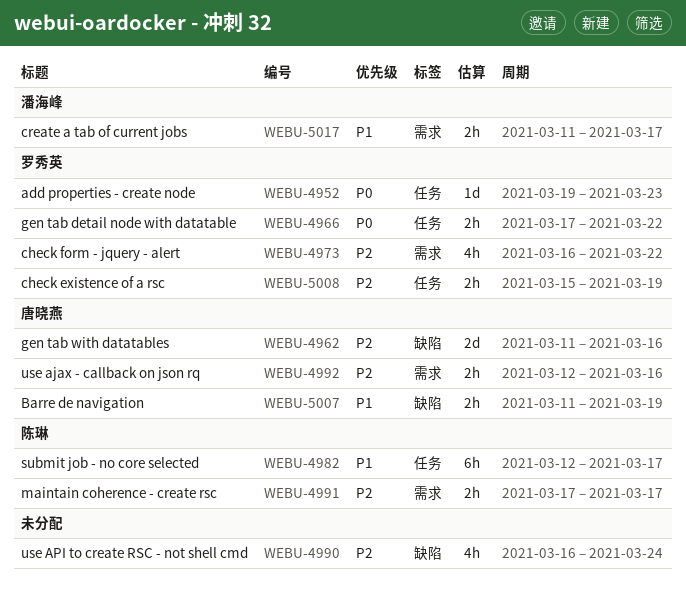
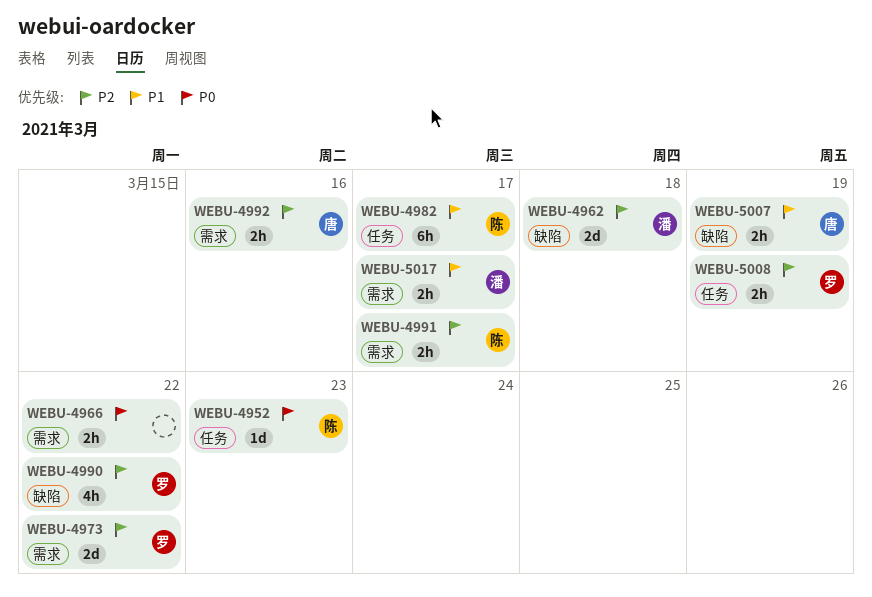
WEBU-4952, owner: 罗秀英 -> 陈琳
WEBU-4962, owner: 唐晓燕 -> 潘海峰
WEBU-4962, due: Mar 16 -> Mar 18
WEBU-4966, owner: 罗秀英 -> none
WEBU-4966, label: 任务 -> 需求
WEBU-4973, estimate: 4h -> 2d
WEBU-4990, owner: none -> 罗秀英
WEBU-4990, due: Mar 24 -> Mar 22

